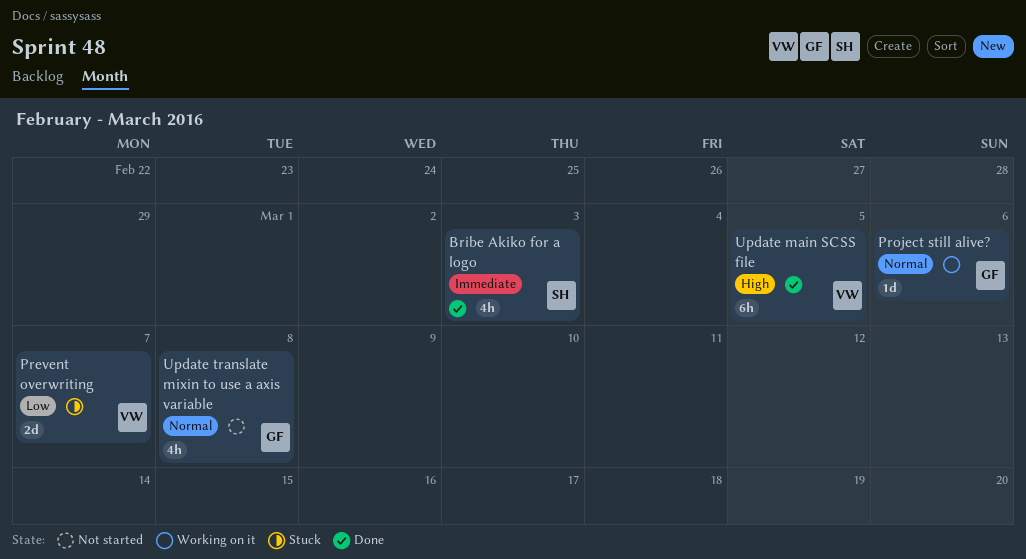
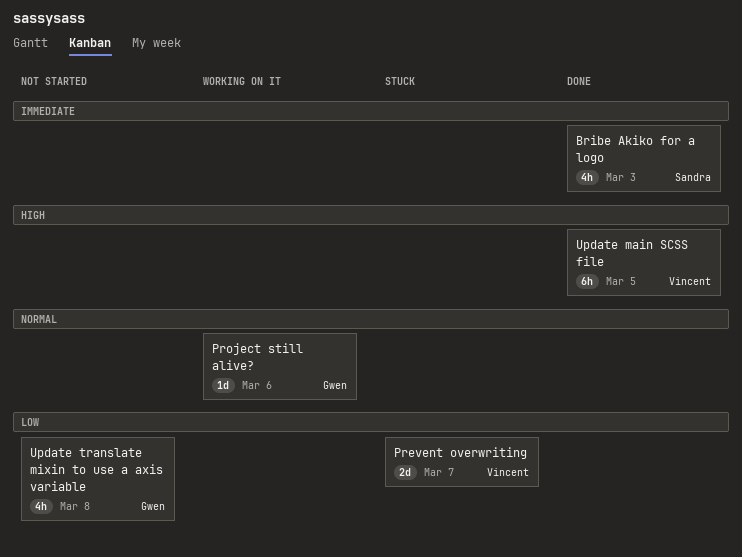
Update translate mixin to use a axis variable, priority: Normal -> Low

